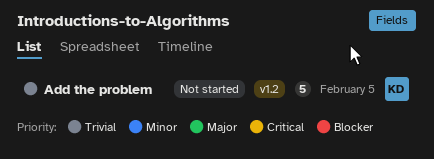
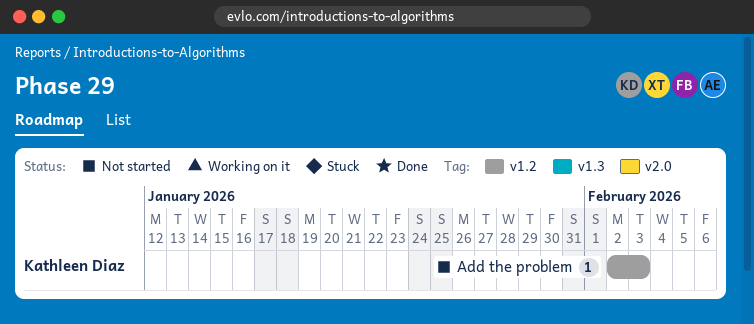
Add the problem, estimate: 5 -> 1
Add the problem, due: Feb 5 -> Feb 3

